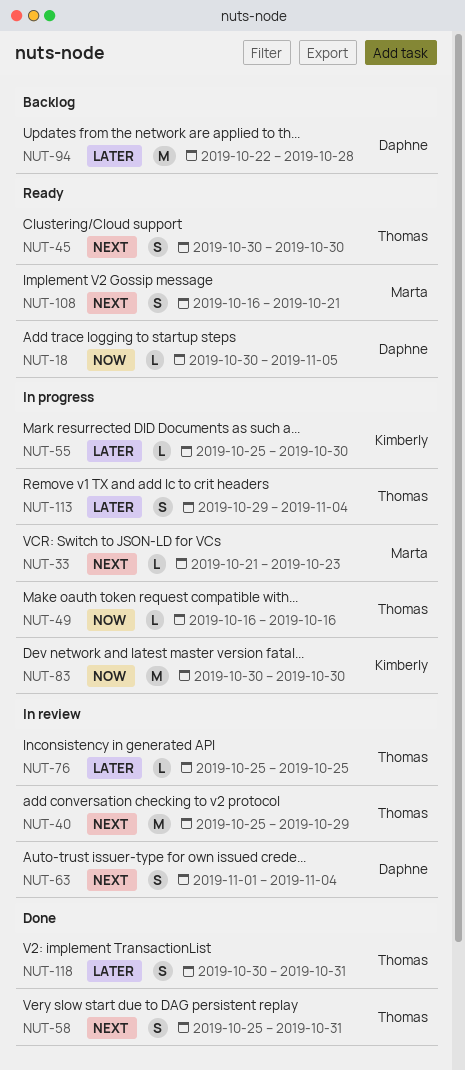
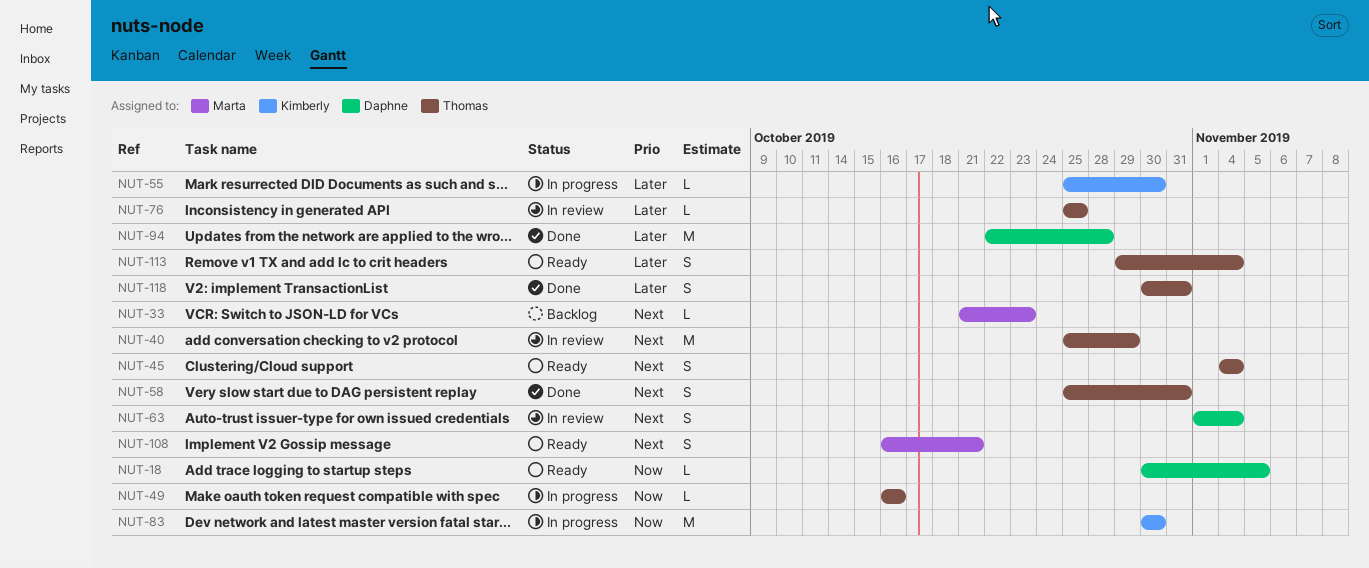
NUT-33, status: In progress -> Backlog
NUT-45, start: Oct 30 -> Nov 4
NUT-45, due: Oct 30 -> Nov 4
NUT-94, status: Backlog -> Done
NUT-113, status: In progress -> Ready

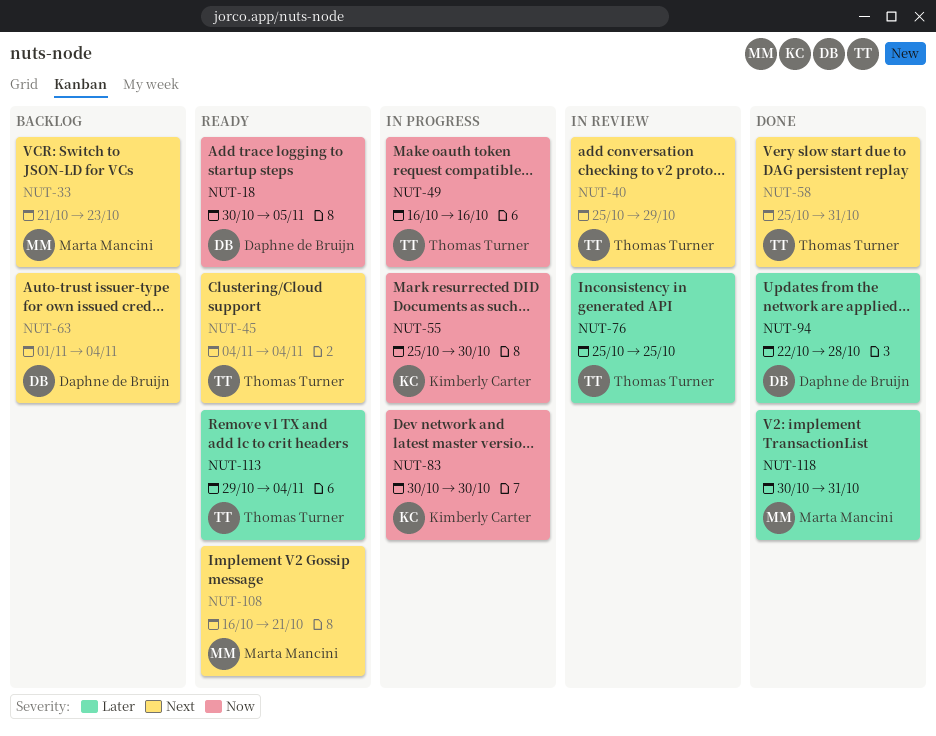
NUT-55, priority: Later -> Now
NUT-63, status: In review -> Backlog
NUT-118, owner: Thomas Turner -> Marta Mancini

